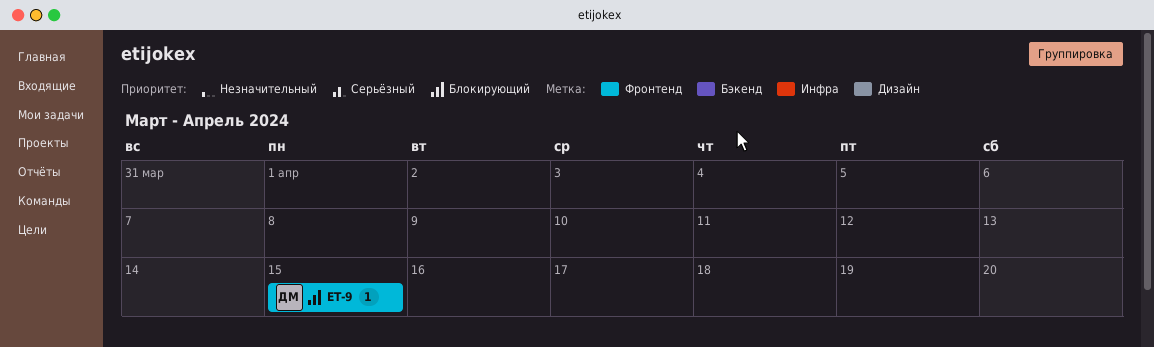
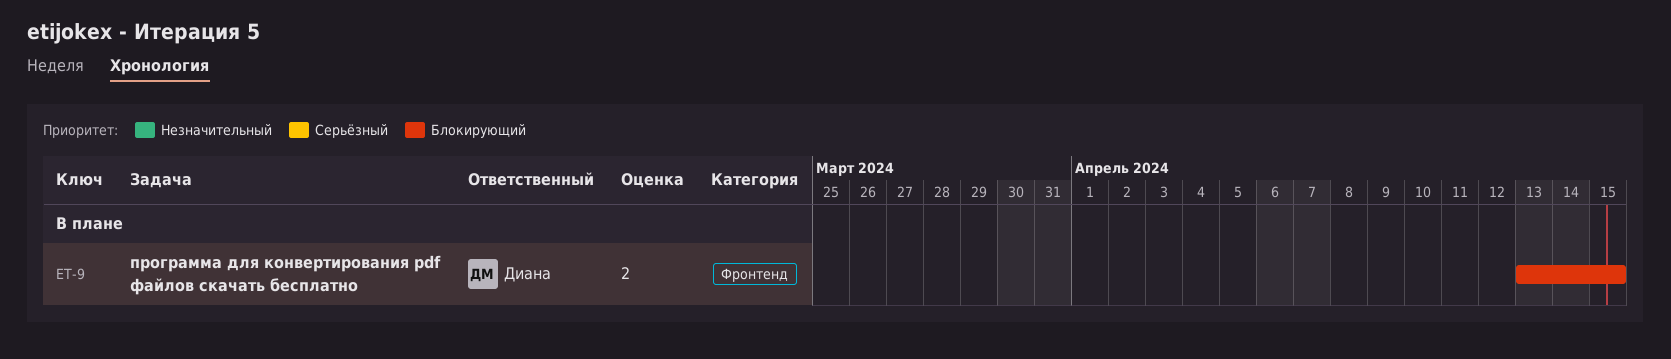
ET-9, estimate: 1 -> 2
ET-9, start: Apr 15 -> Apr 13

